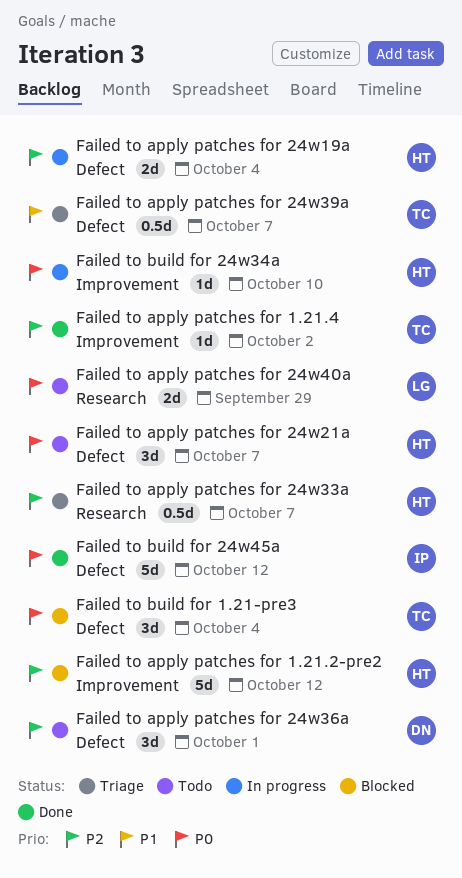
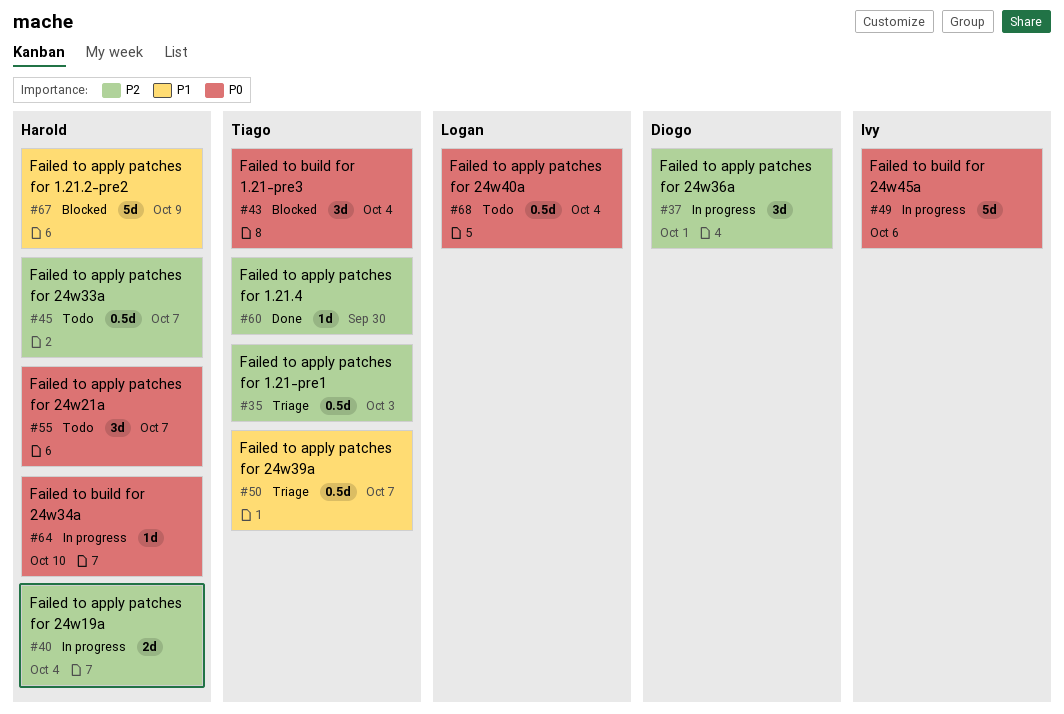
Failed to apply patches for 1.21-pre1: none -> present
Failed to apply patches for 1.21.2-pre2, priority: P2 -> P1
Failed to apply patches for 1.21.2-pre2, due: Oct 12 -> Oct 9
Failed to apply patches for 1.21.4, due: Oct 2 -> Sep 30
Failed to apply patches for 24w33a, status: Triage -> Todo
Failed to apply patches for 24w36a, status: Todo -> In progress
Failed to apply patches for 24w40a, estimate: 2d -> 0.5d
Failed to apply patches for 24w40a, due: Sep 29 -> Oct 4
Failed to build for 24w45a, status: Done -> In progress
Failed to build for 24w45a, due: Oct 12 -> Oct 6

